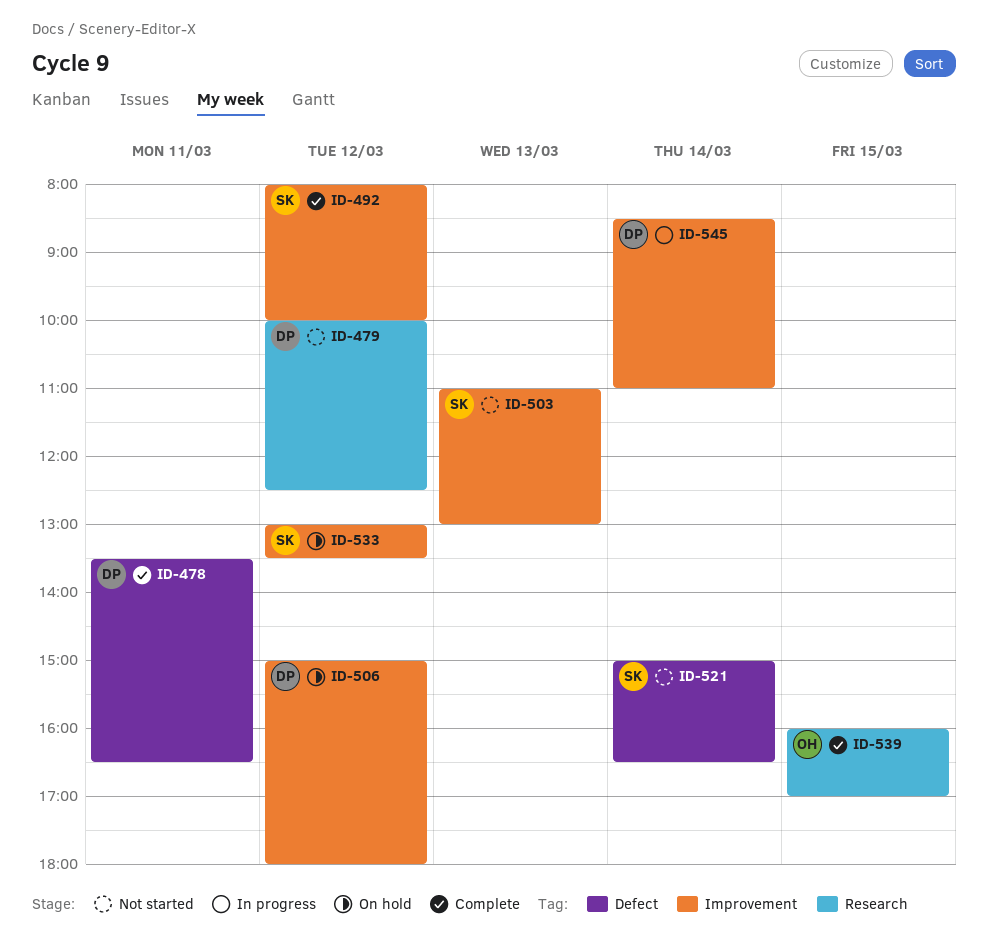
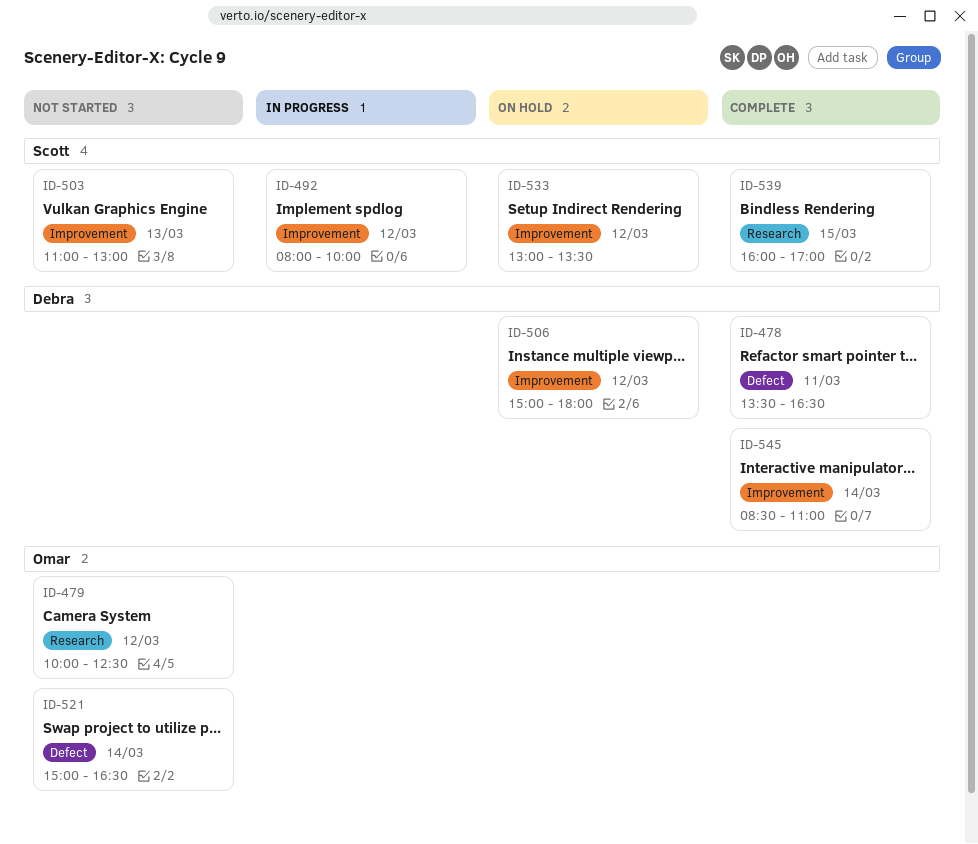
ID-479, owner: Debra -> Omar
ID-492, status: Complete -> In progress
ID-521, owner: Scott -> Omar
ID-539, owner: Omar -> Scott
ID-545, status: In progress -> Complete

